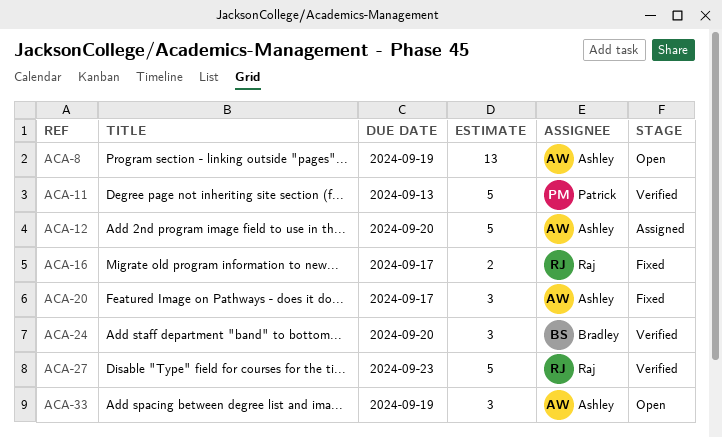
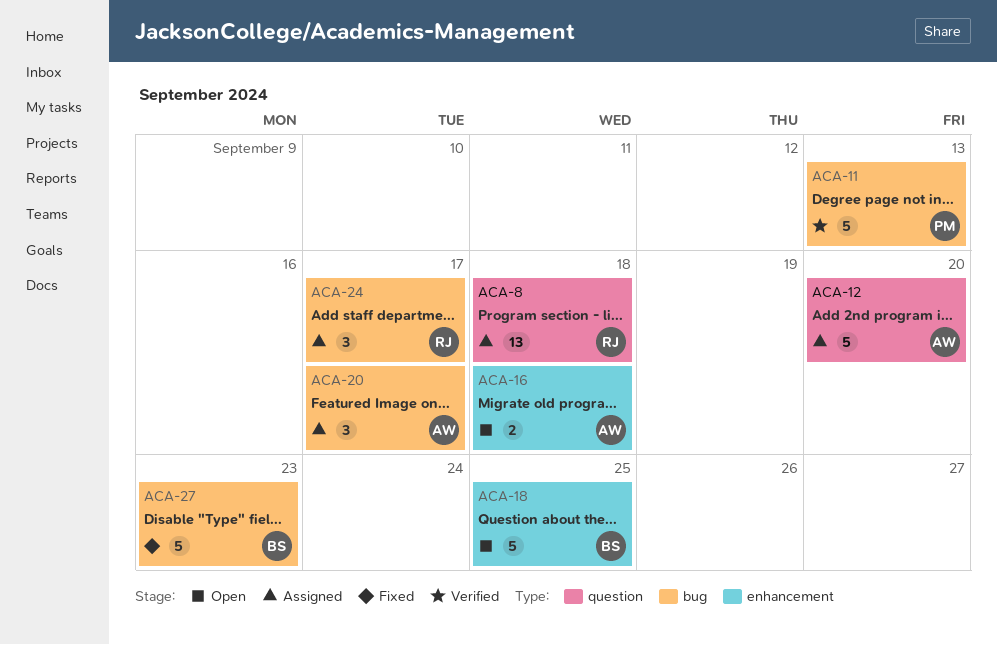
ACA-8, status: Open -> Assigned
ACA-8, owner: Ashley -> Raj
ACA-8, due: Sep 19 -> Sep 18
ACA-16, status: Fixed -> Open
ACA-16, owner: Raj -> Ashley
ACA-16, due: Sep 17 -> Sep 18
ACA-18: none -> present
ACA-20, status: Fixed -> Assigned
ACA-24, status: Verified -> Assigned
ACA-24, owner: Bradley -> Raj
ACA-24, due: Sep 20 -> Sep 17
ACA-27, status: Verified -> Fixed
ACA-27, owner: Raj -> Bradley
ACA-33: present -> none

